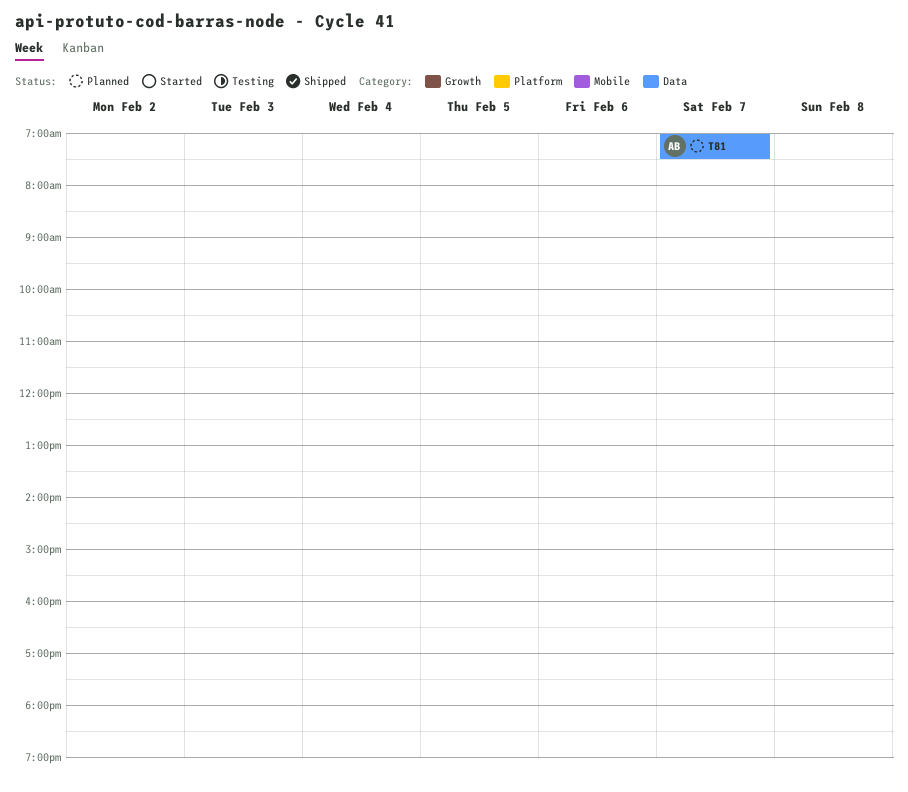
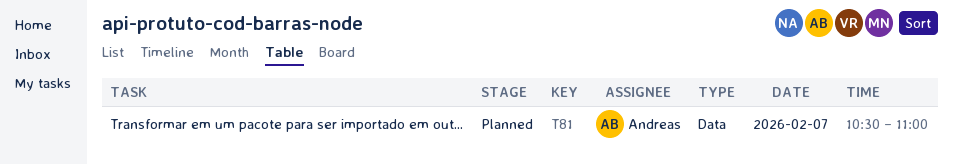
T81, begins: 07:00 -> 10:30
T81, ends: 07:30 -> 11:00

